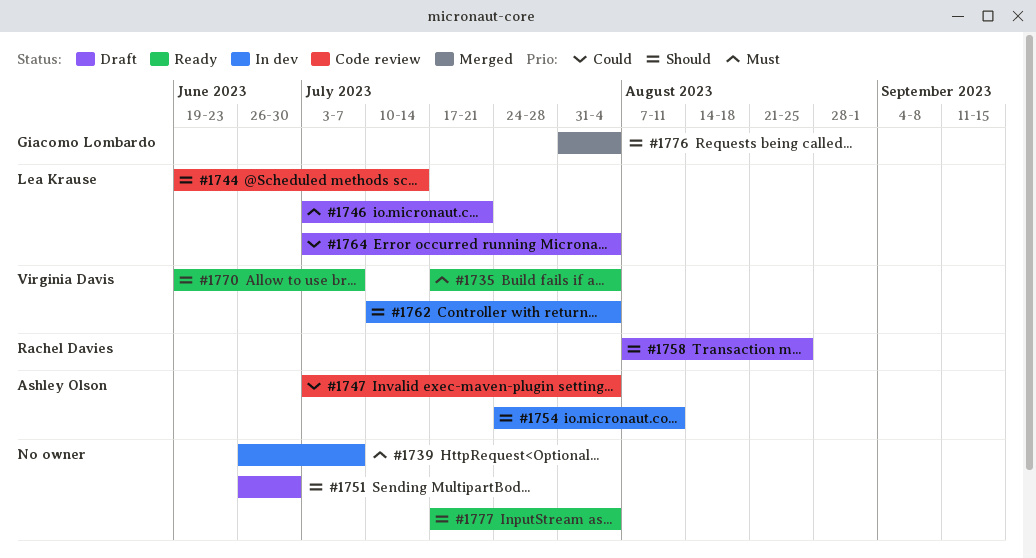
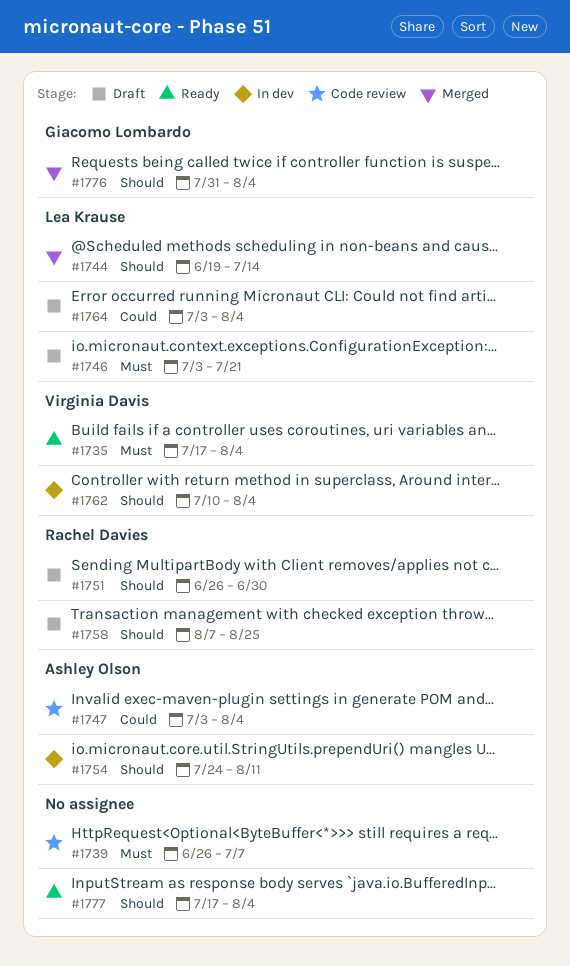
#1739, status: In dev -> Code review
#1744, status: Code review -> Merged
#1751, owner: none -> Rachel Davies
#1770: present -> none

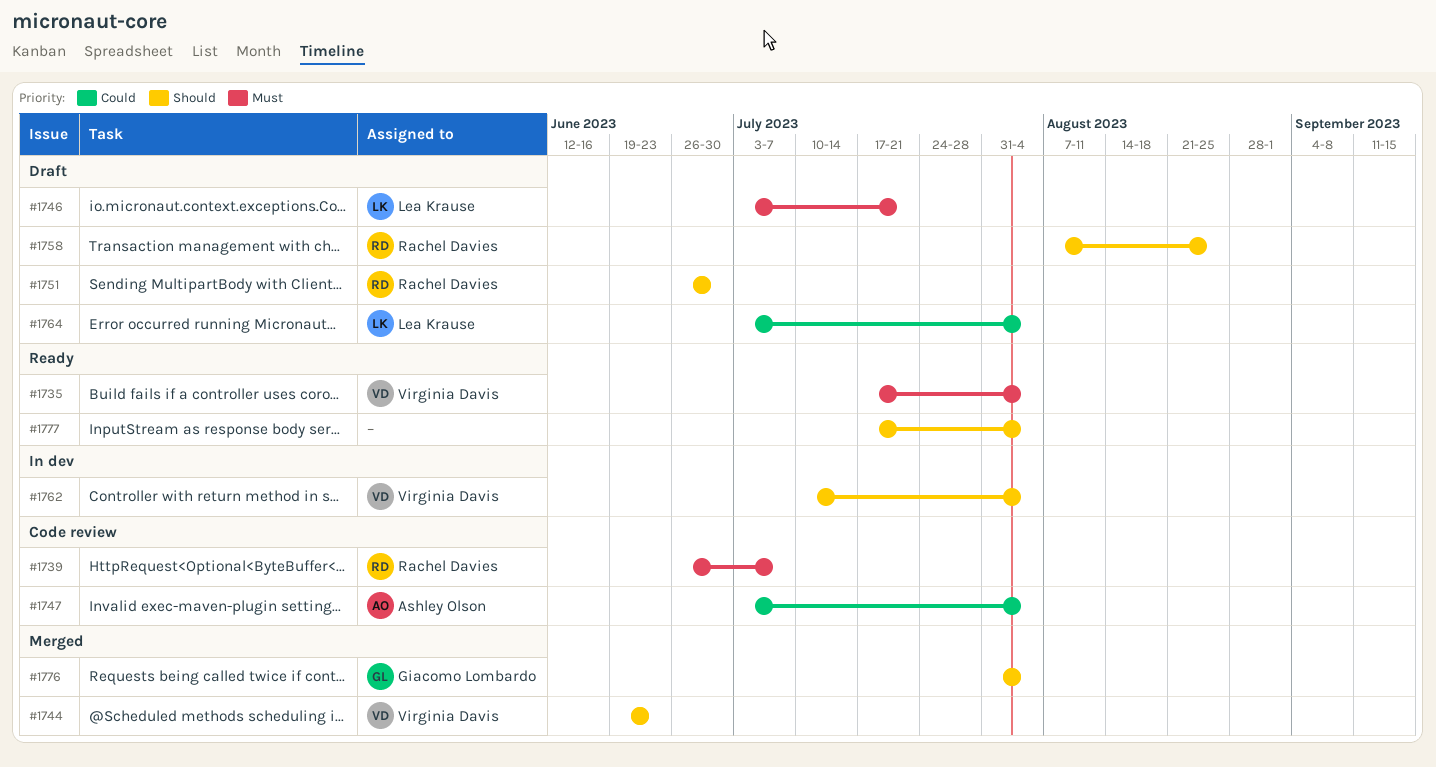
#1739, owner: none -> Rachel Davies
#1744, owner: Lea Krause -> Virginia Davis
#1744, due: Jul 14 -> Jun 23
#1754: present -> none

